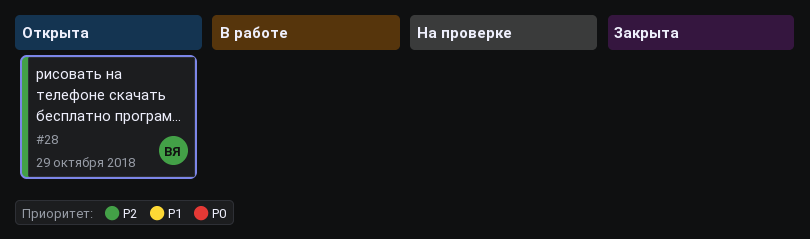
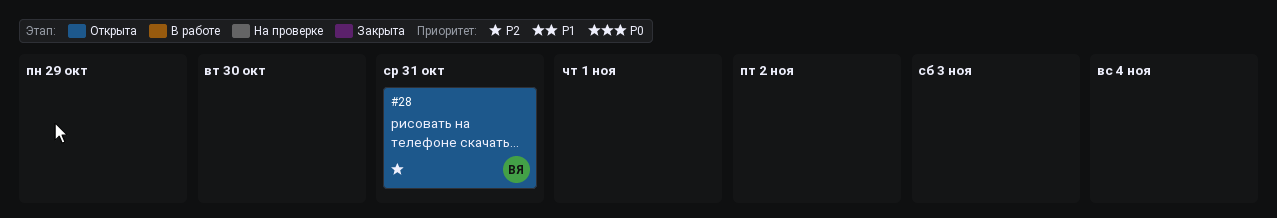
#28, due: Oct 29 -> Oct 31

